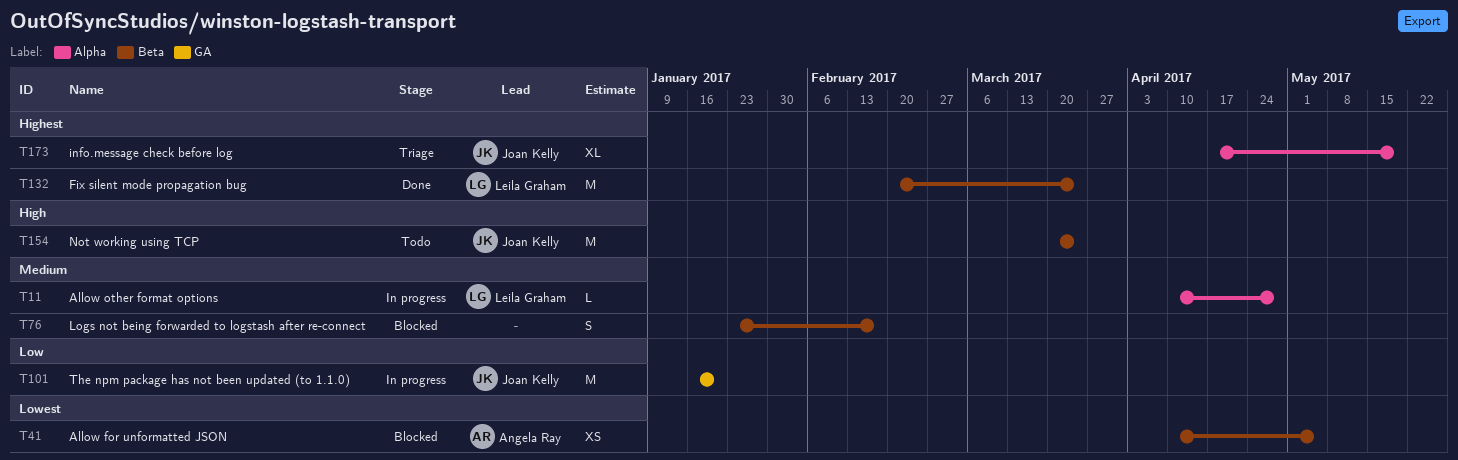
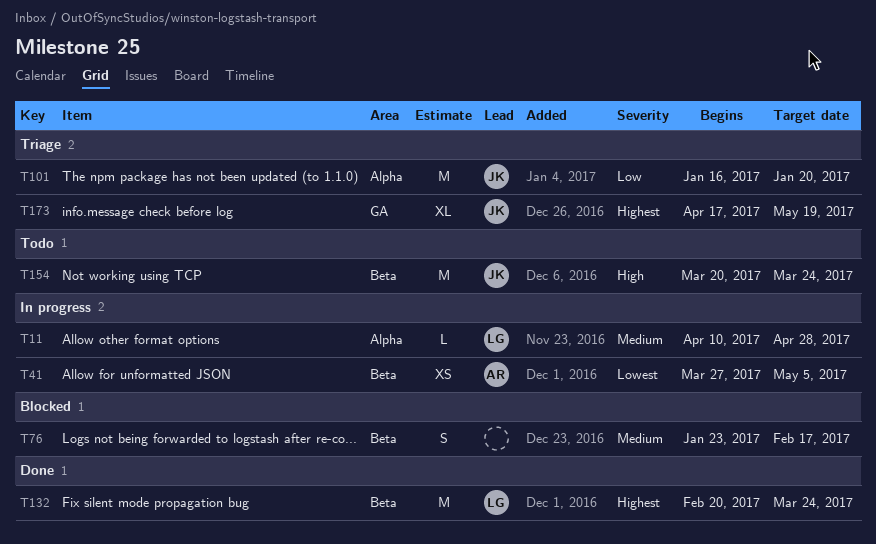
T41, status: Blocked -> In progress
T41, start: Apr 10 -> Mar 27
T101, status: In progress -> Triage
T101, label: GA -> Alpha
T173, label: Alpha -> GA

